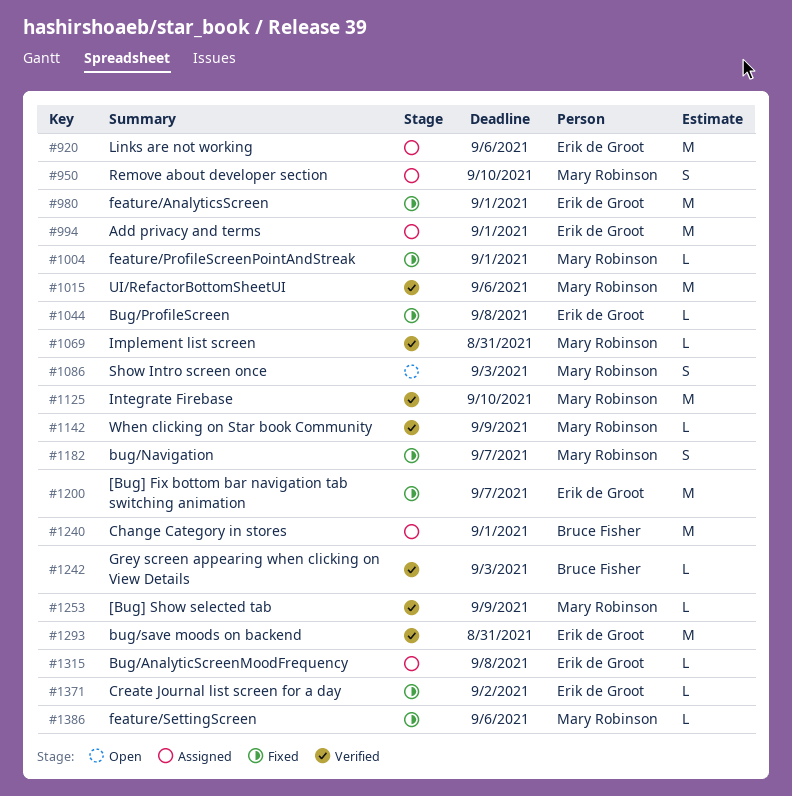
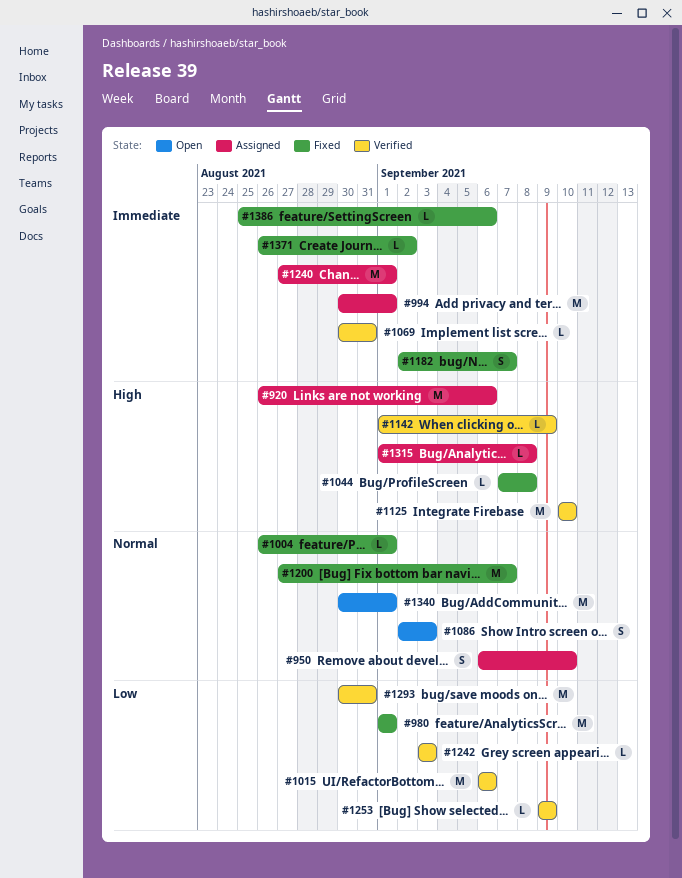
#1340: none -> present

